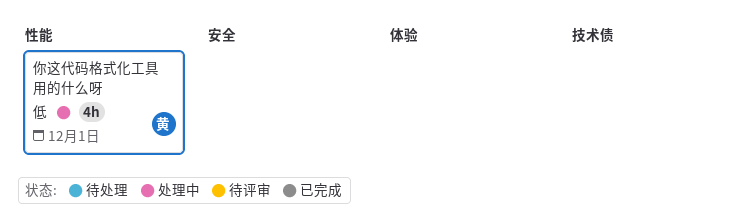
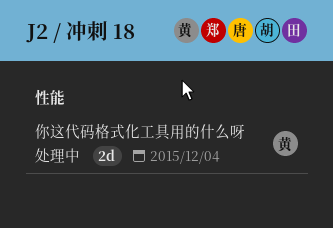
你这代码格式化工具用的什么呀, estimate: 4h -> 2d
你这代码格式化工具用的什么呀, due: Dec 1 -> Dec 4

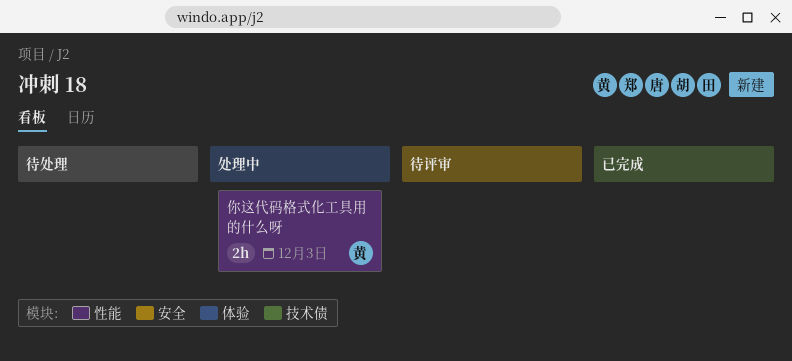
你这代码格式化工具用的什么呀, estimate: 2d -> 2h
你这代码格式化工具用的什么呀, due: Dec 4 -> Dec 3

